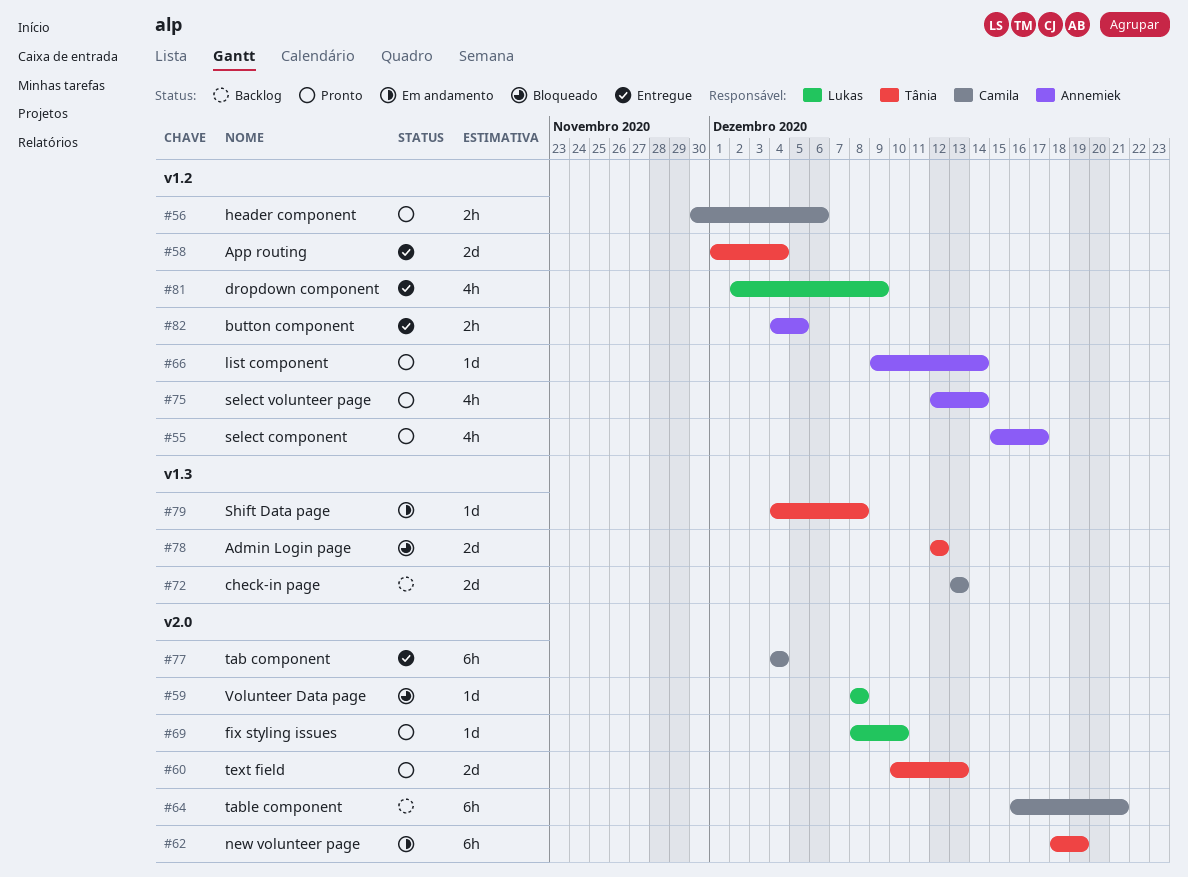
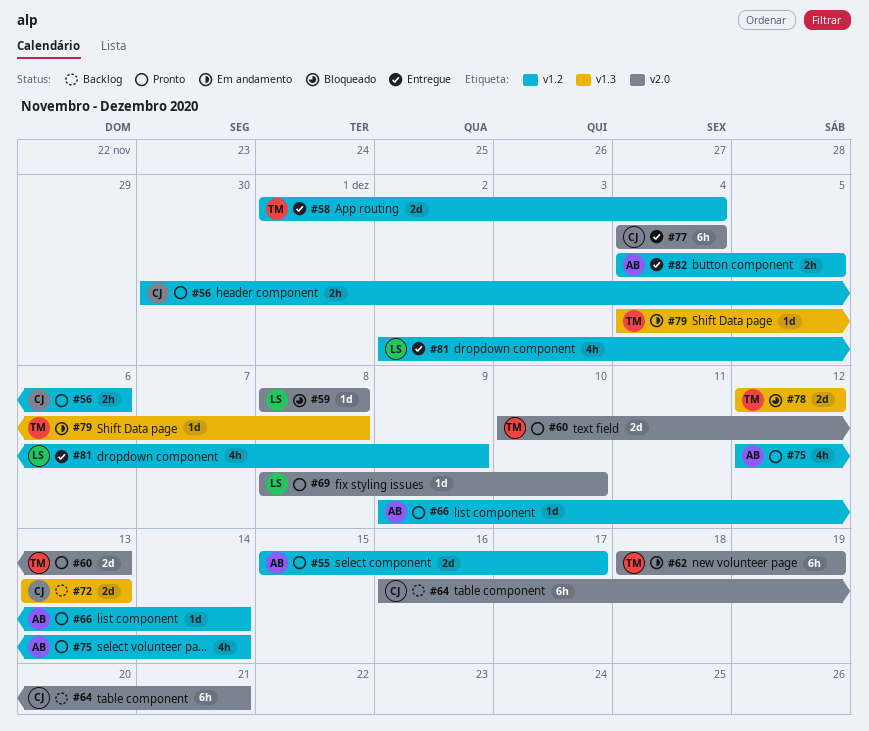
#55, estimate: 4h -> 2d

